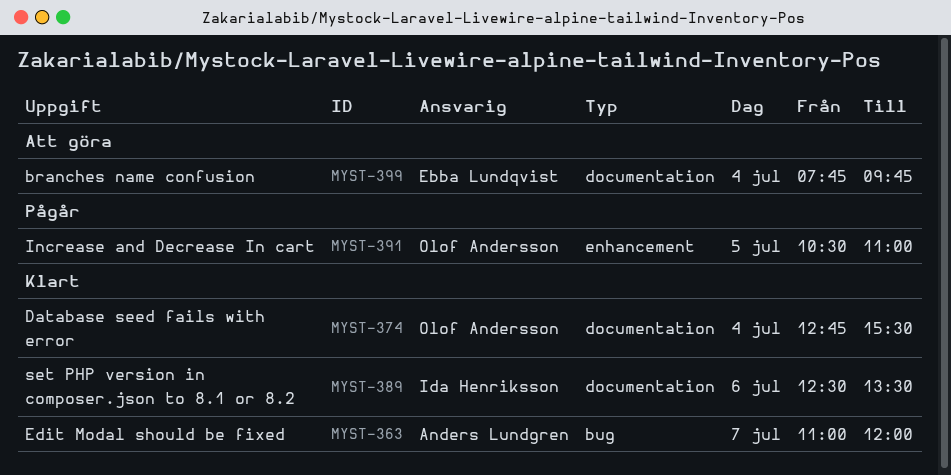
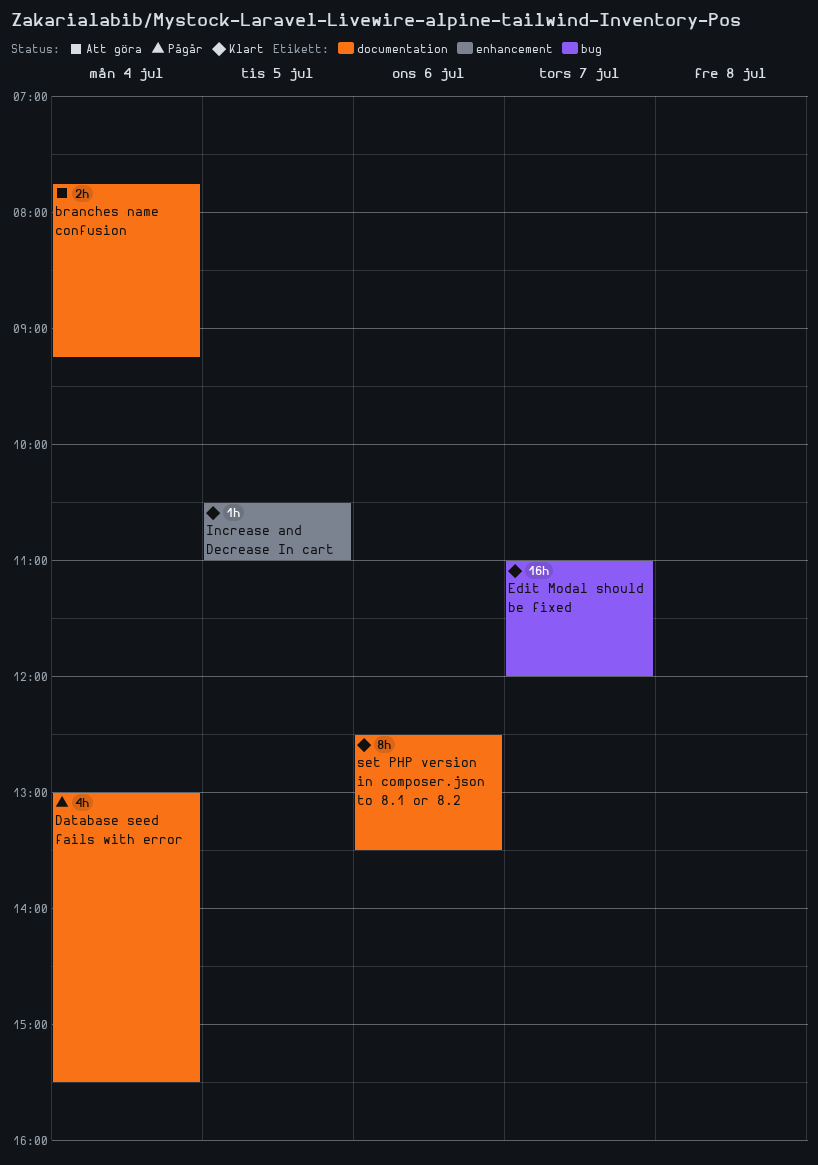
branches name confusion, ends: 09:45 -> 09:15
Database seed fails with error, status: Klart -> Pågår
Database seed fails with error, begins: 12:45 -> 13:00
Increase and Decrease In cart, status: Pågår -> Klart

